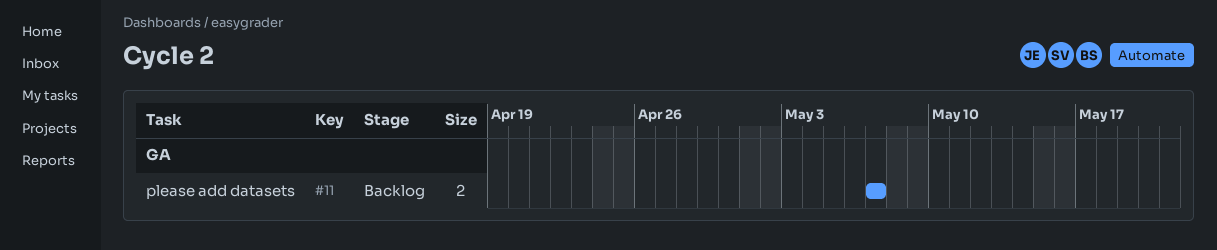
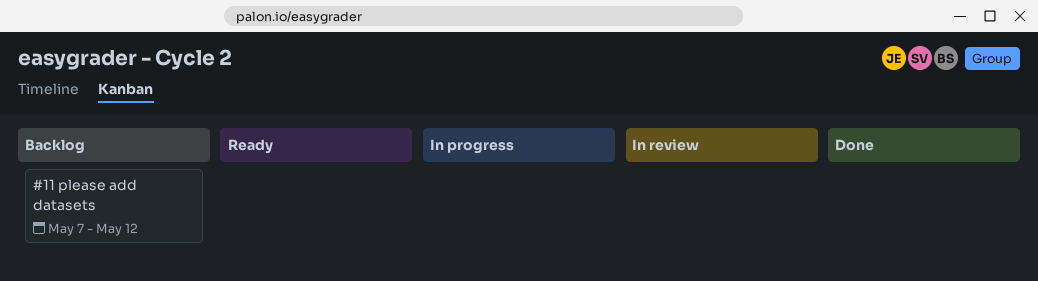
#11, due: May 7 -> May 12

